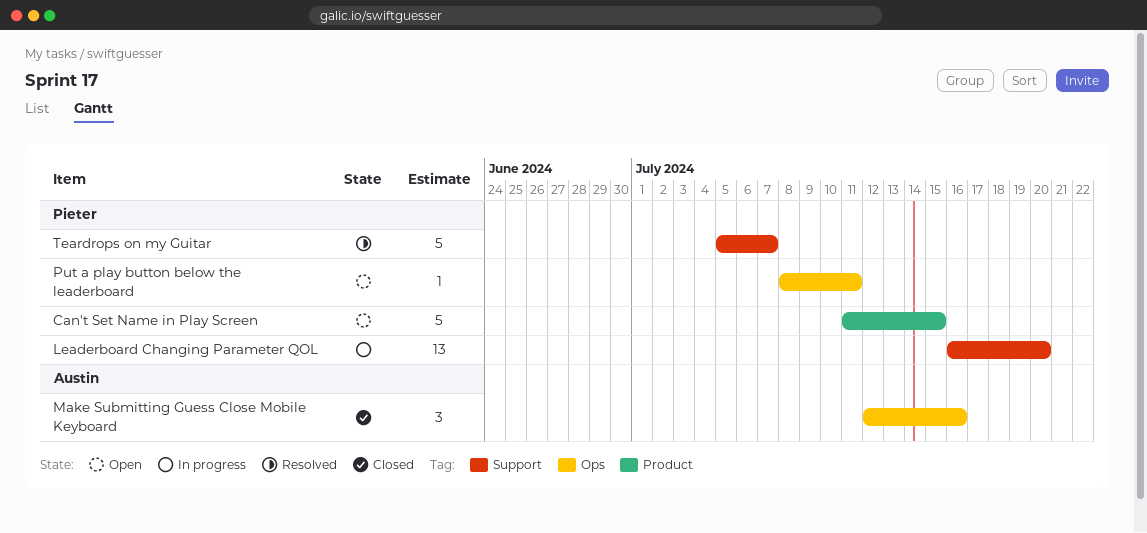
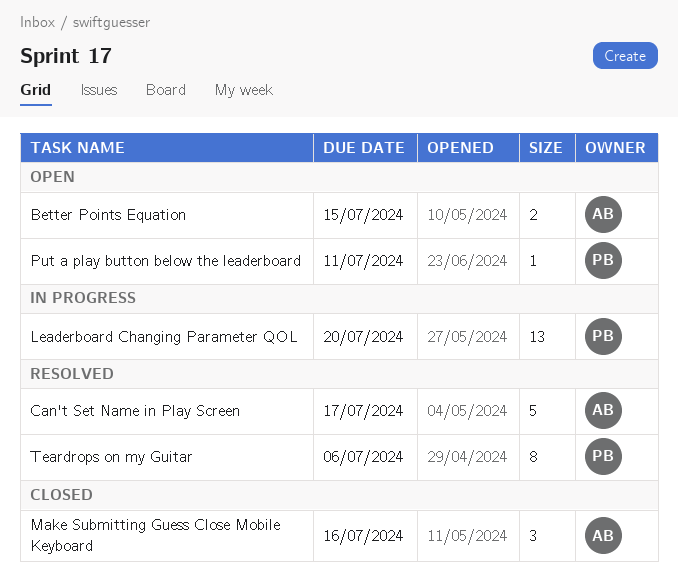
Better Points Equation: none -> present
Can't Set Name in Play Screen, status: Open -> Resolved
Can't Set Name in Play Screen, owner: Pieter -> Austin
Can't Set Name in Play Screen, due: Jul 15 -> Jul 17
Teardrops on my Guitar, estimate: 5 -> 8
Teardrops on my Guitar, due: Jul 7 -> Jul 6

